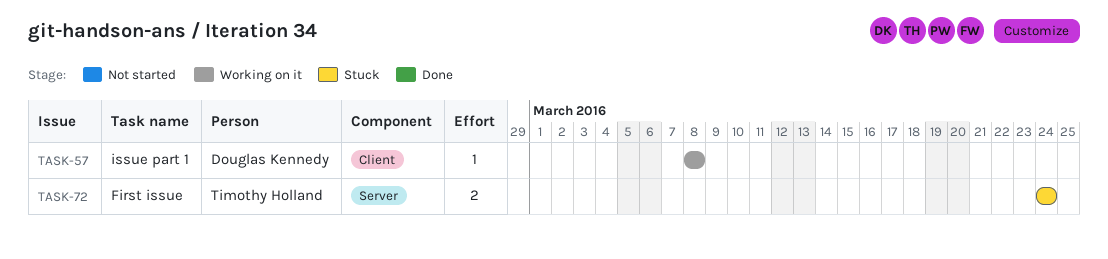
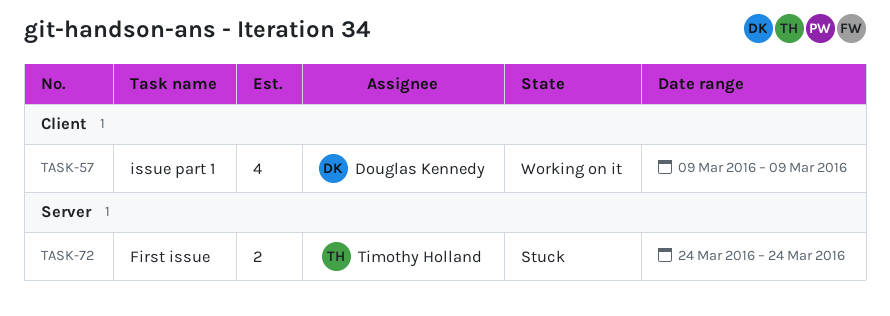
TASK-57, estimate: 1 -> 4
TASK-57, start: Mar 8 -> Mar 9
TASK-57, due: Mar 8 -> Mar 9

